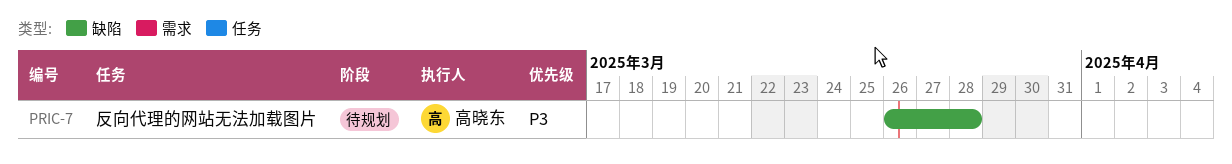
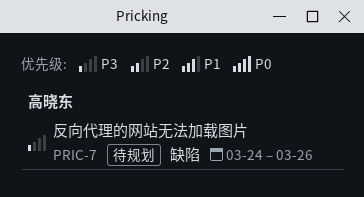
PRIC-7, start: Mar 26 -> Mar 24
PRIC-7, due: Mar 28 -> Mar 26

